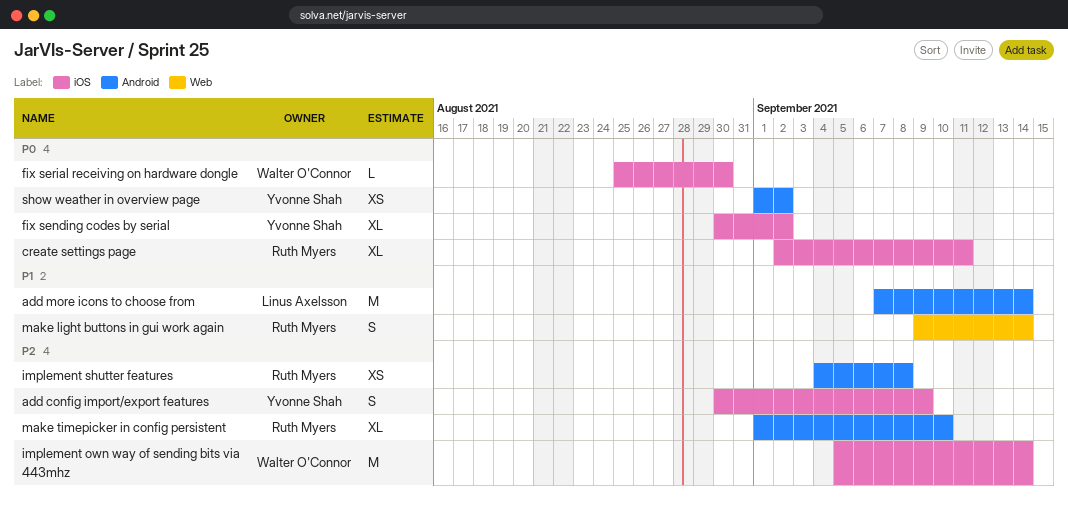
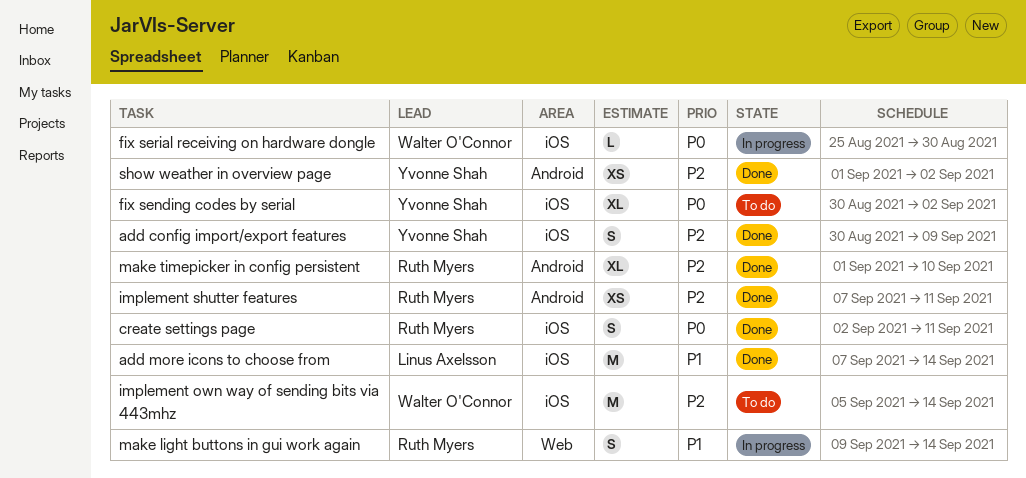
add more icons to choose from, label: Android -> iOS
create settings page, estimate: XL -> S
implement shutter features, start: Sep 4 -> Sep 7
implement shutter features, due: Sep 8 -> Sep 11
show weather in overview page, priority: P0 -> P2

